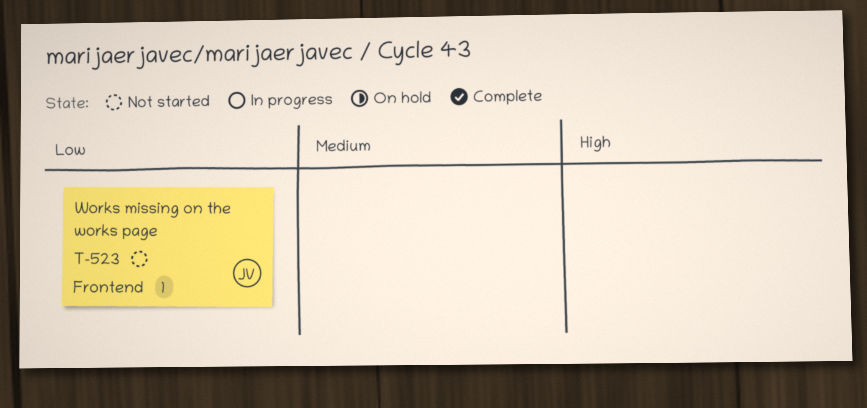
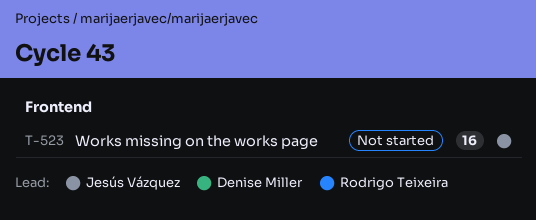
T-523, estimate: 1 -> 16

